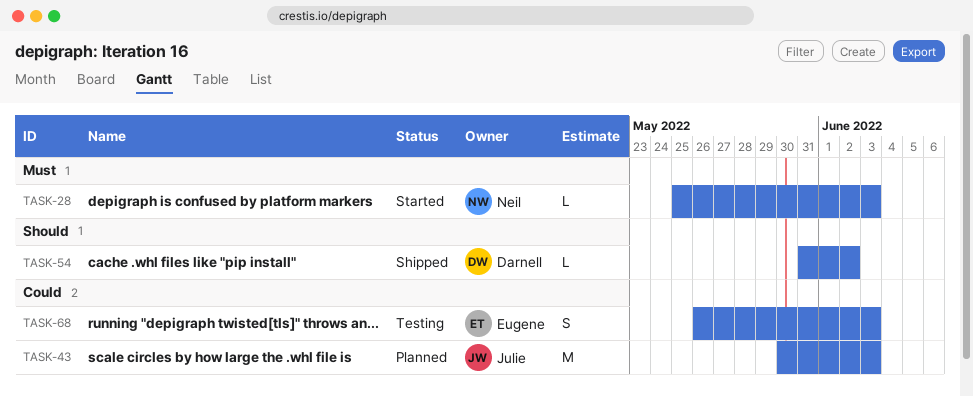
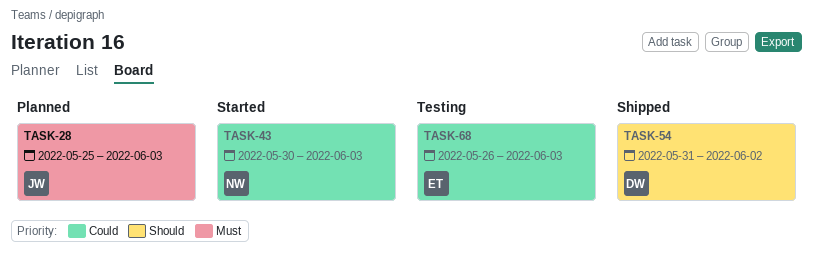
TASK-28, status: Started -> Planned
TASK-28, owner: Neil -> Julie
TASK-43, status: Planned -> Started
TASK-43, owner: Julie -> Neil

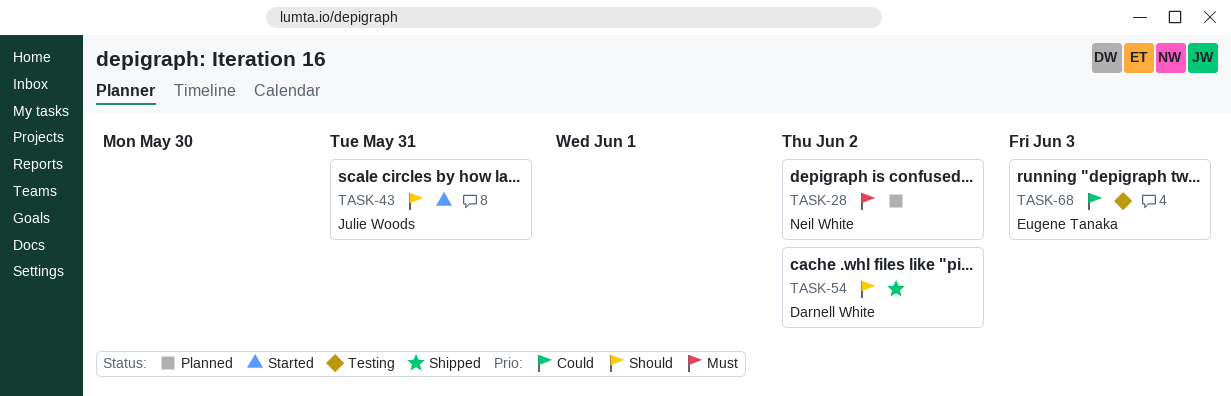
TASK-28, owner: Julie Woods -> Neil White
TASK-28, due: Jun 3 -> Jun 2
TASK-43, owner: Neil White -> Julie Woods
TASK-43, priority: Could -> Should
TASK-43, due: Jun 3 -> May 31

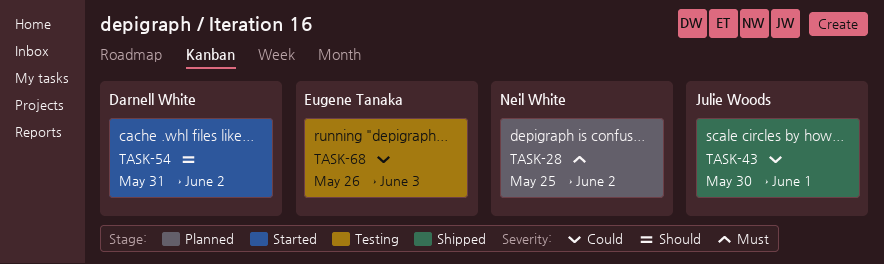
TASK-43, status: Started -> Shipped
TASK-43, priority: Should -> Could
TASK-43, due: May 31 -> Jun 1
TASK-54, status: Shipped -> Started

